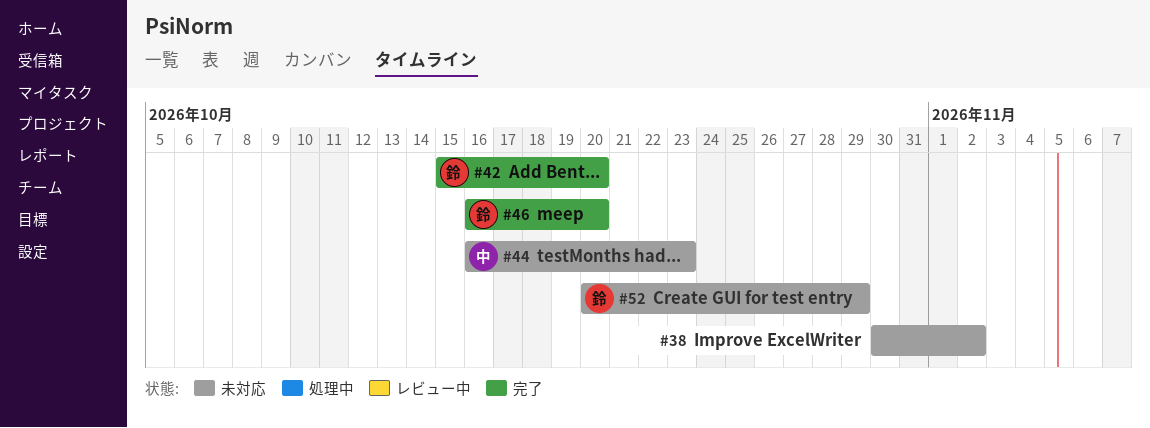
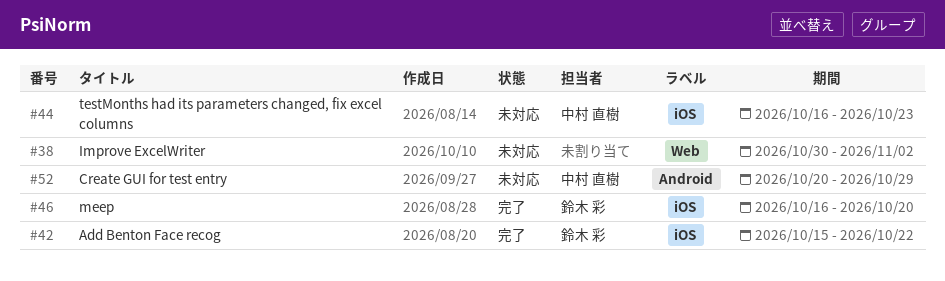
#42, due: Oct 20 -> Oct 22
#52, owner: 鈴木 彩 -> 中村 直樹

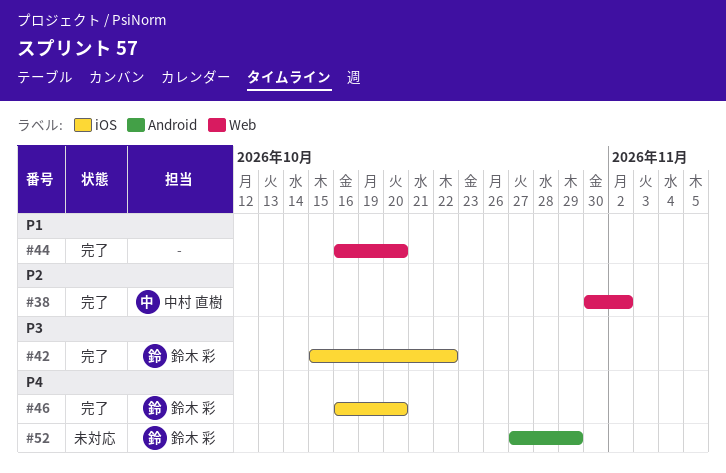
#38, status: 未対応 -> 完了
#38, owner: none -> 中村 直樹
#44, status: 未対応 -> 完了
#44, owner: 中村 直樹 -> none
#44, label: iOS -> Web
#44, due: Oct 23 -> Oct 20
#52, owner: 中村 直樹 -> 鈴木 彩
#52, start: Oct 20 -> Oct 27

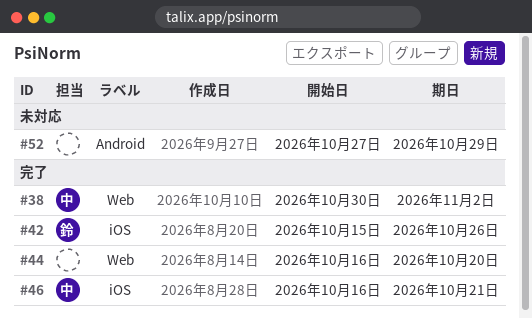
#42, due: Oct 22 -> Oct 26
#46, owner: 鈴木 彩 -> 中村 直樹
#46, due: Oct 20 -> Oct 21
#52, owner: 鈴木 彩 -> none

